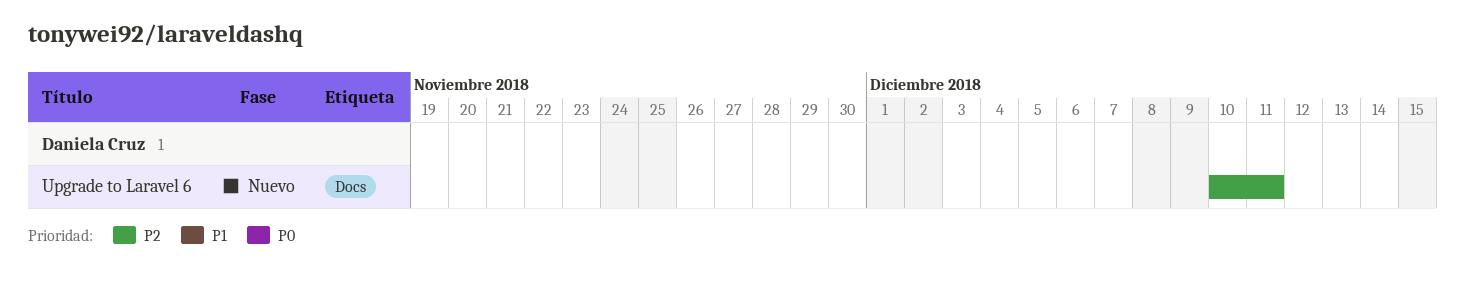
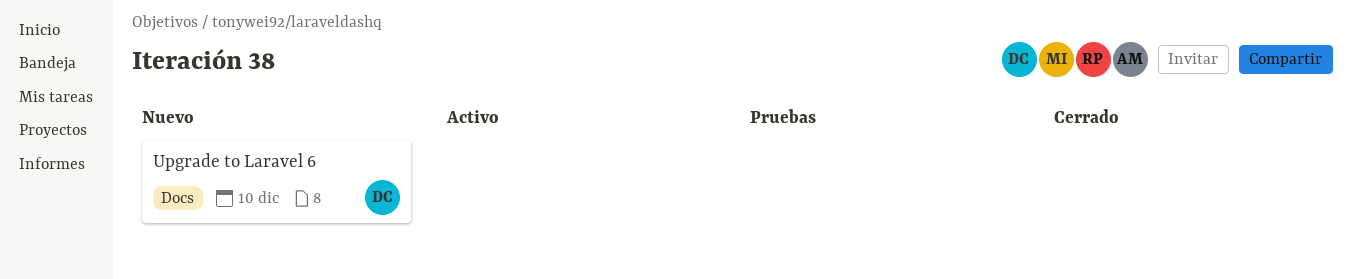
Upgrade to Laravel 6, due: Dec 11 -> Dec 10

